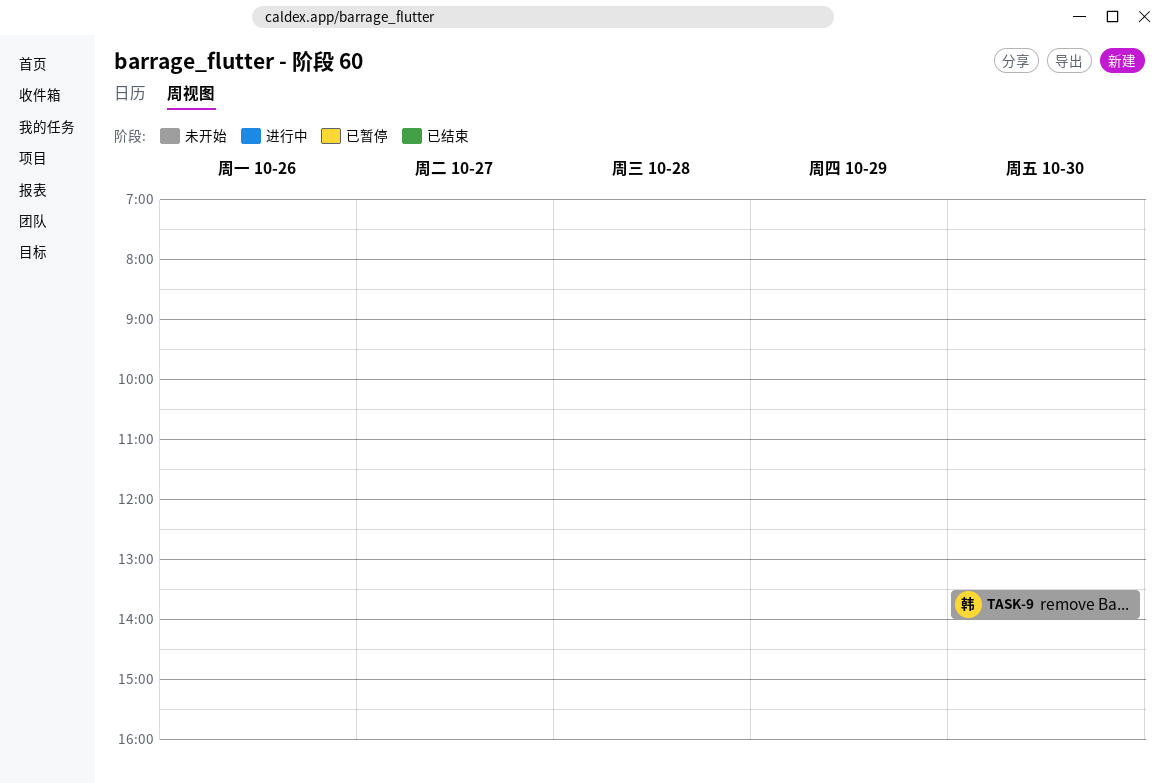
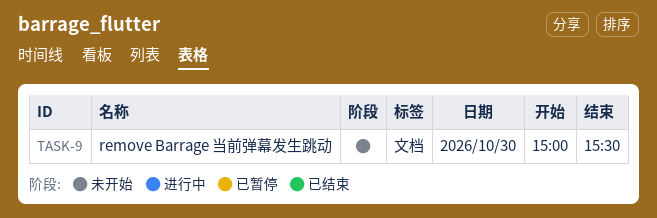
TASK-9, begins: 13:30 -> 15:00
TASK-9, ends: 14:00 -> 15:30

